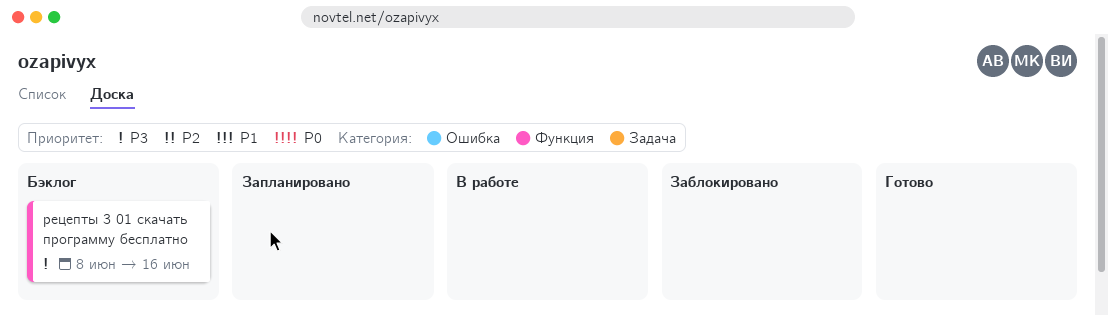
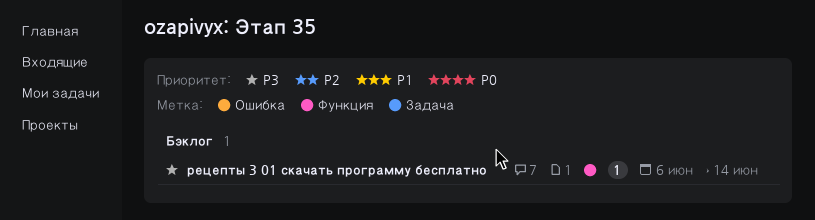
рецепты 3 01 скачать программу бесплатно, start: Jun 8 -> Jun 6
рецепты 3 01 скачать программу бесплатно, due: Jun 16 -> Jun 14

